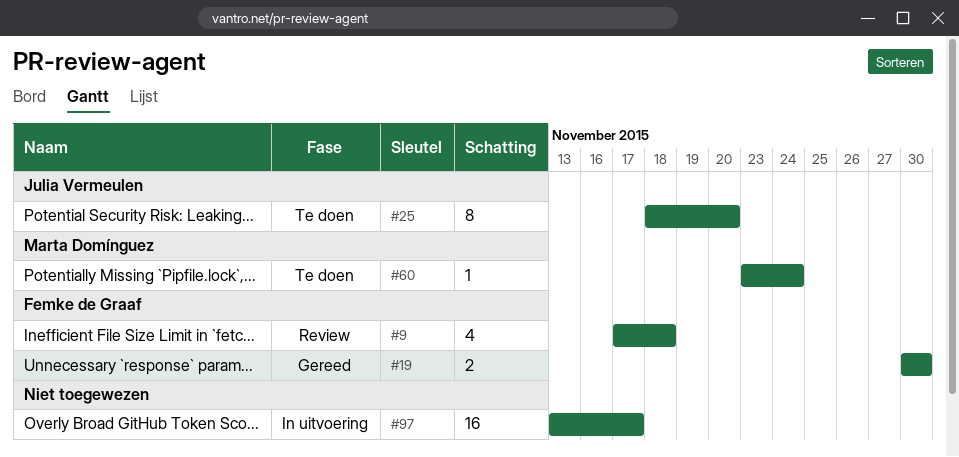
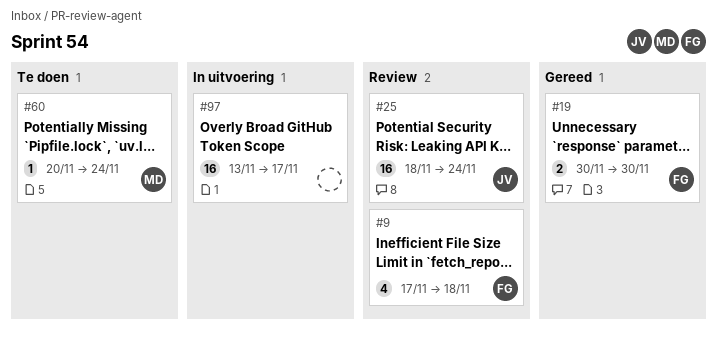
#25, status: Te doen -> Review
#25, estimate: 8 -> 16
#25, due: Nov 20 -> Nov 24
#60, start: Nov 23 -> Nov 20

